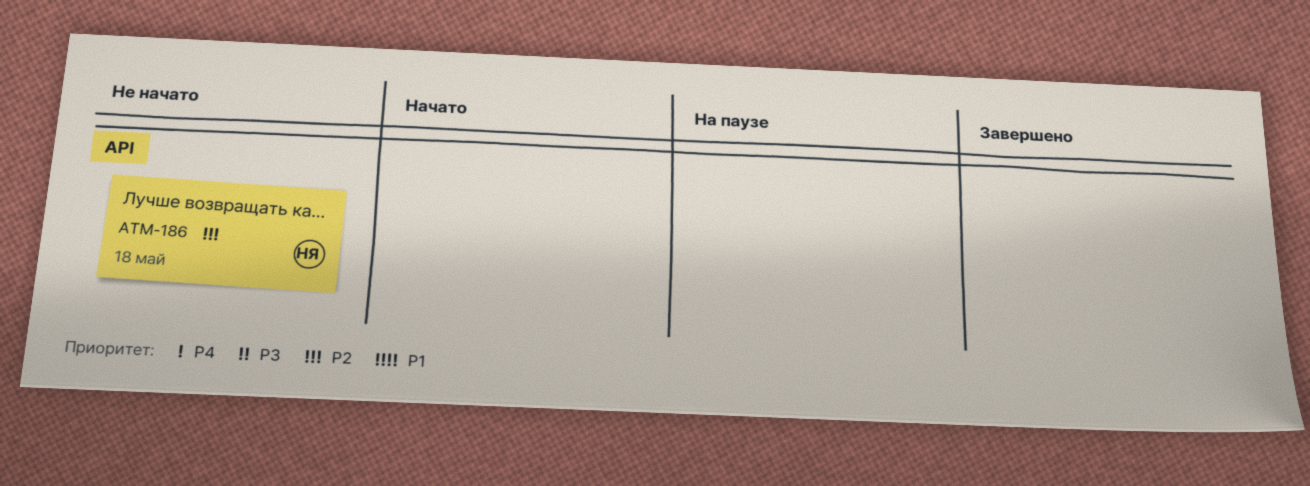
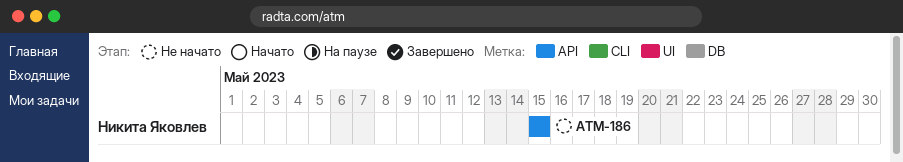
ATM-186, due: May 18 -> May 15

